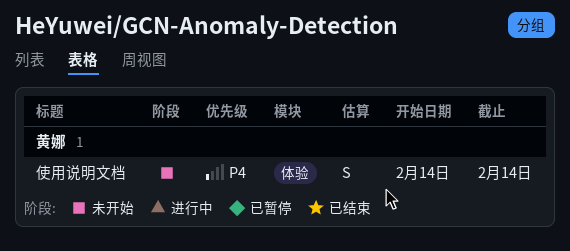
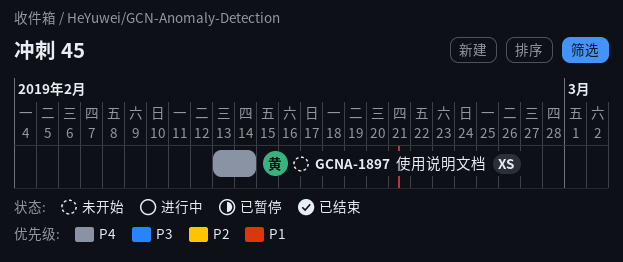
使用说明文档, estimate: S -> XS
使用说明文档, start: Feb 14 -> Feb 13

